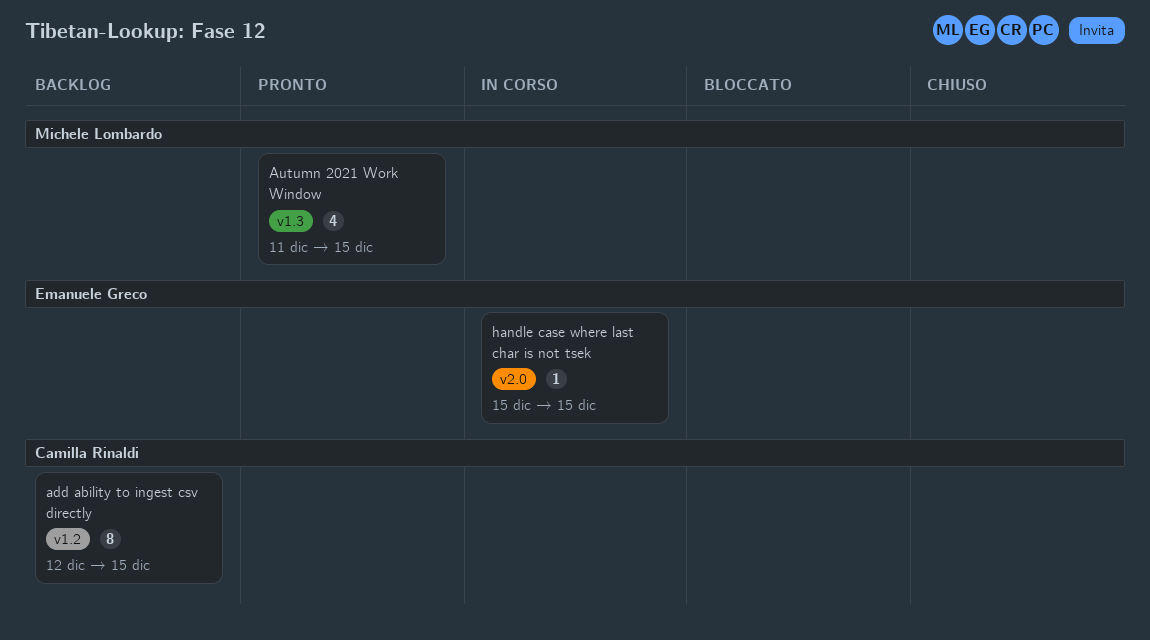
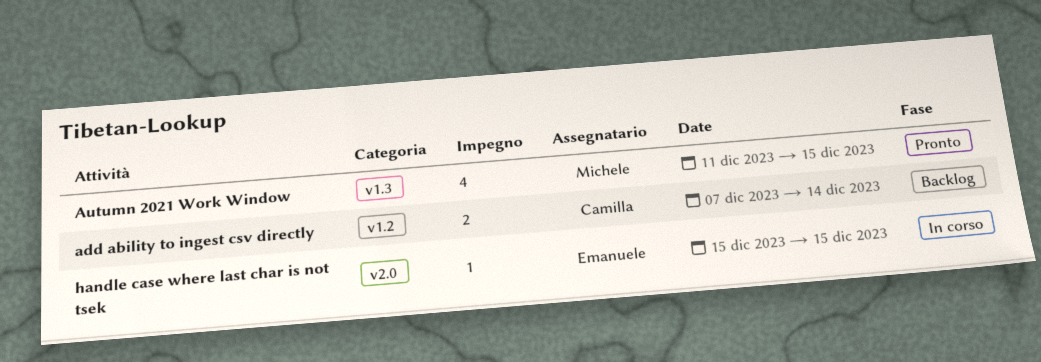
add ability to ingest csv directly, estimate: 8 -> 2
add ability to ingest csv directly, start: Dec 12 -> Dec 7
add ability to ingest csv directly, due: Dec 15 -> Dec 14

